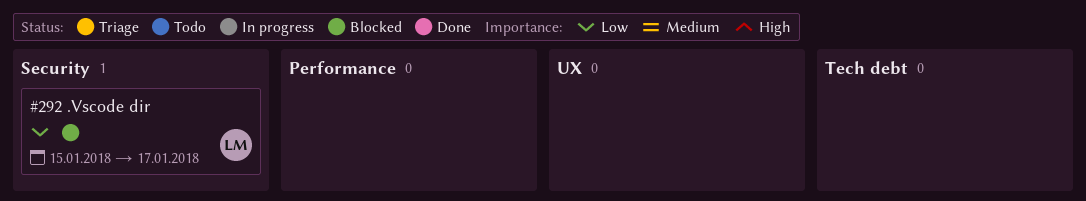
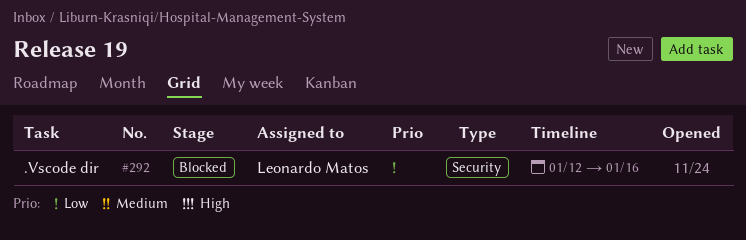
#292, start: Jan 15 -> Jan 12
#292, due: Jan 17 -> Jan 16

